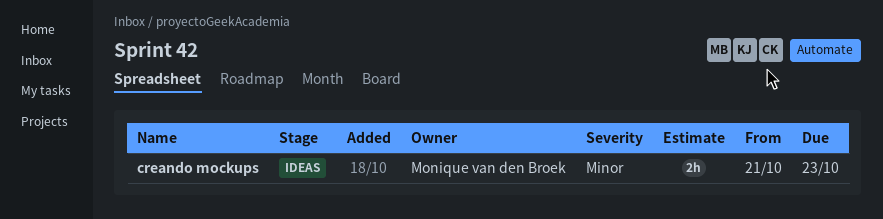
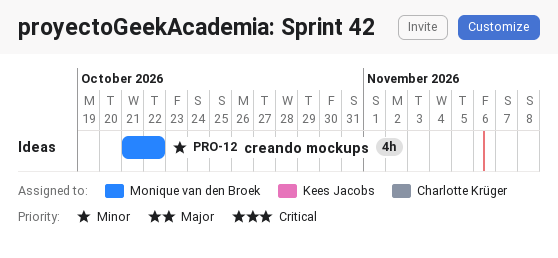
creando mockups, estimate: 2h -> 4h
creando mockups, due: Oct 23 -> Oct 22

